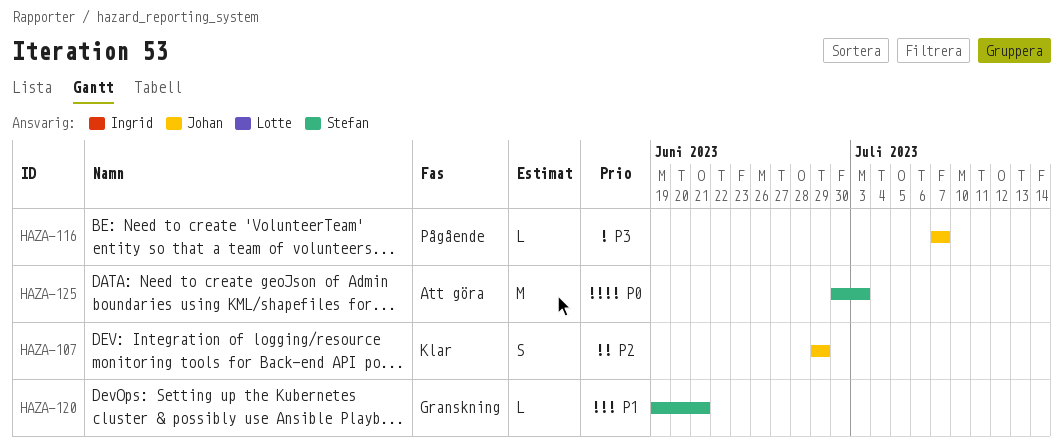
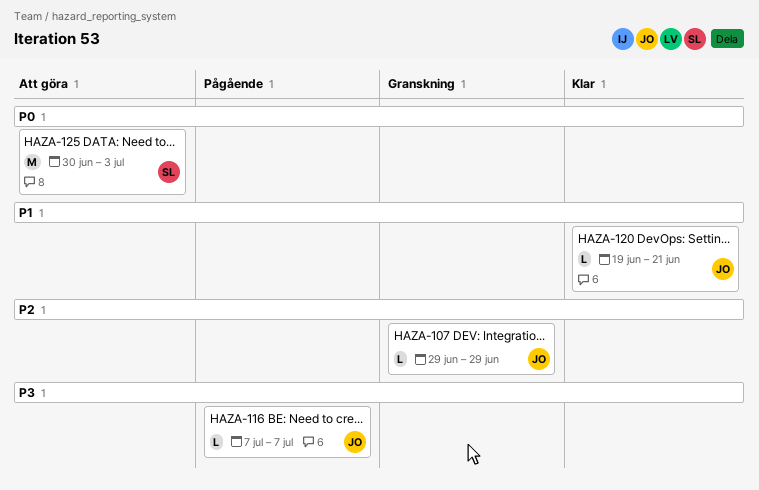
HAZA-107, status: Klar -> Granskning
HAZA-107, estimate: S -> L
HAZA-120, status: Granskning -> Klar
HAZA-120, owner: Stefan -> Johan

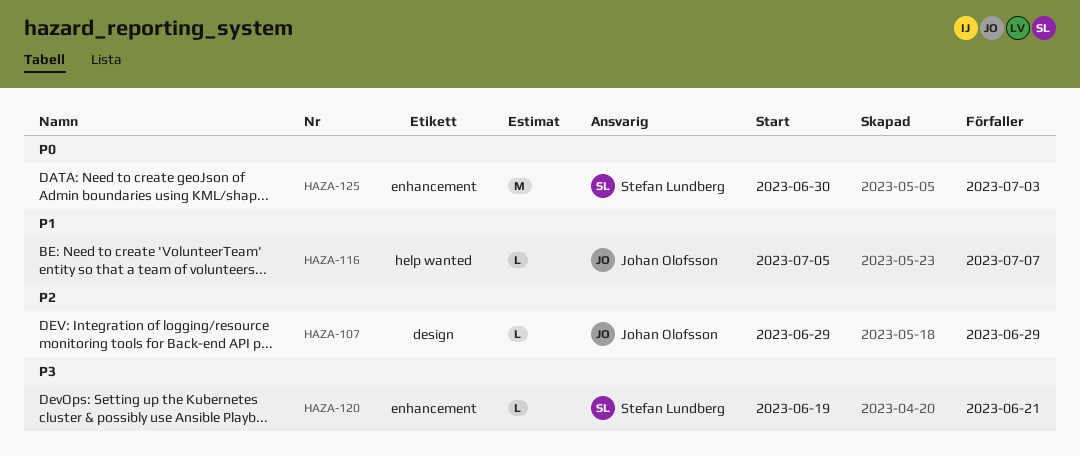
HAZA-116, priority: P3 -> P1
HAZA-116, start: Jul 7 -> Jul 5
HAZA-120, owner: Johan Olofsson -> Stefan Lundberg
HAZA-120, priority: P1 -> P3

